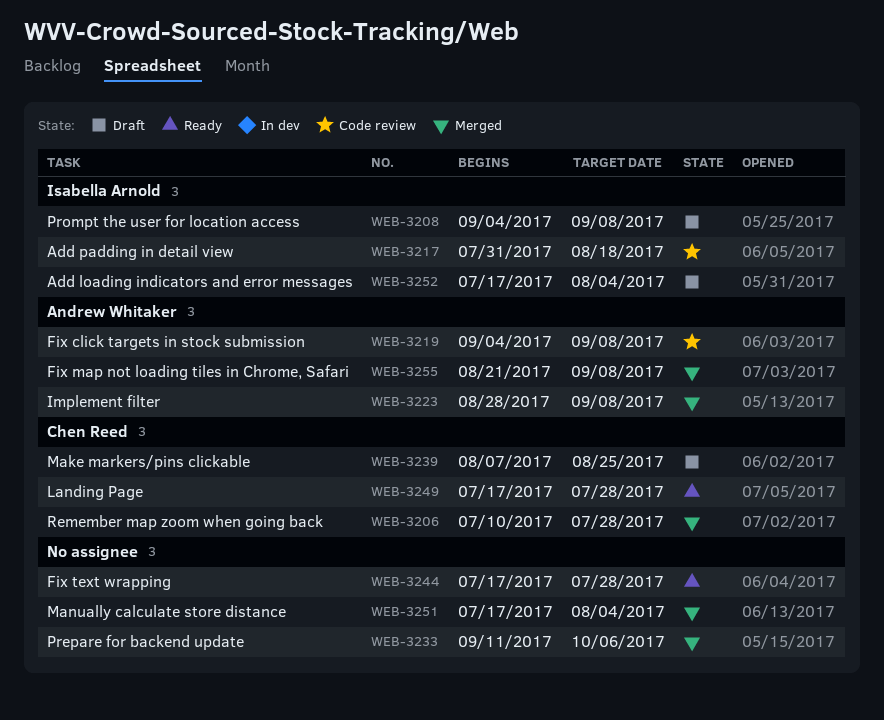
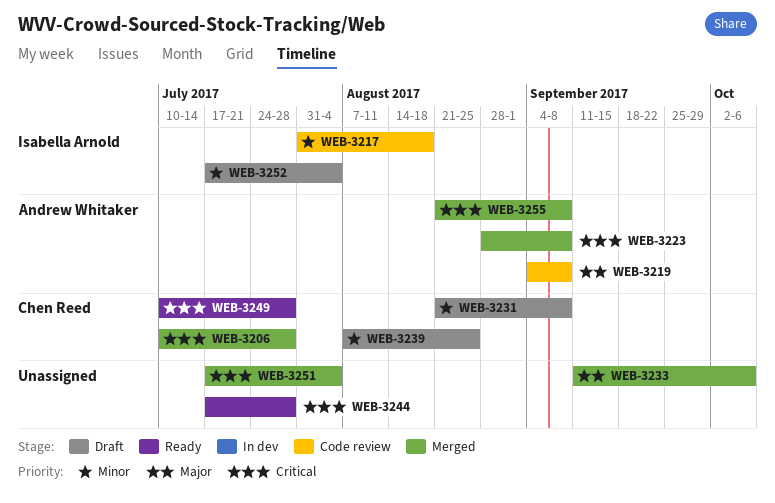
WEB-3208: present -> none
WEB-3231: none -> present
WEB-3249, start: Jul 17 -> Jul 10

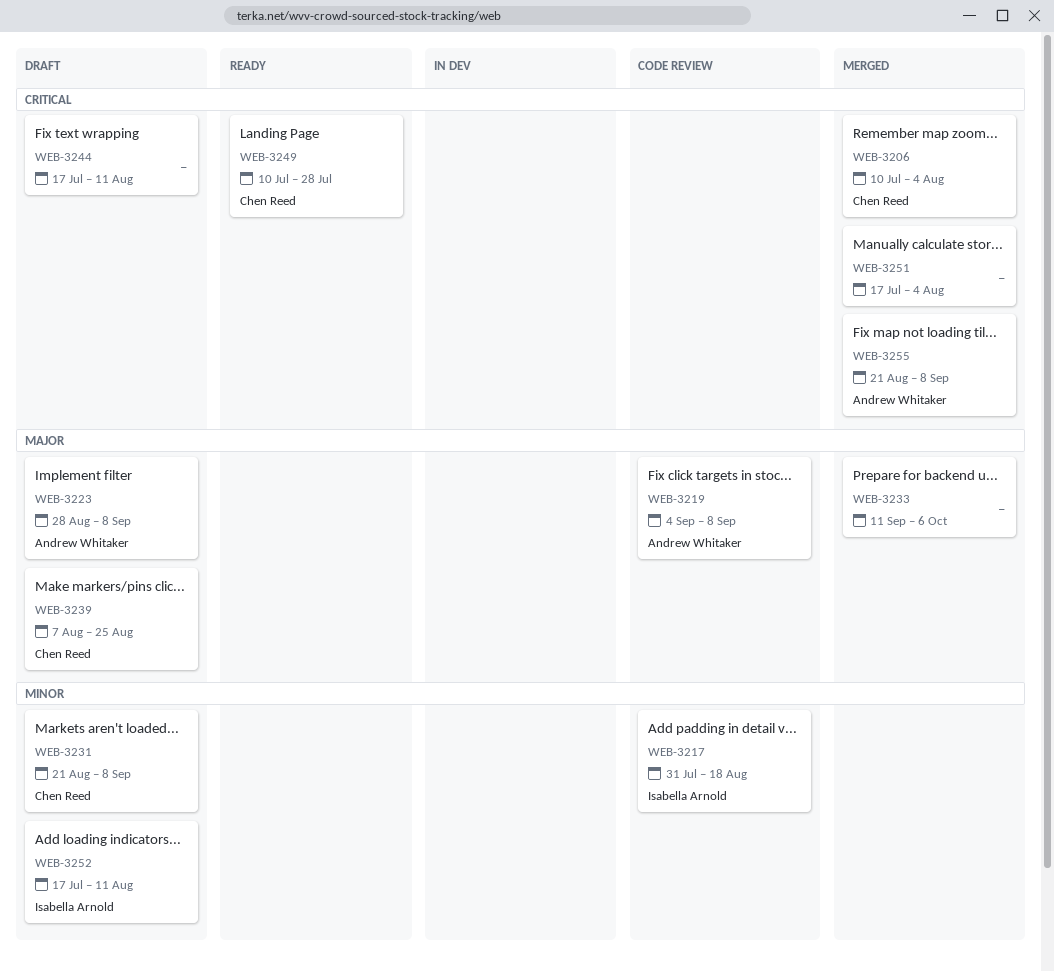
WEB-3206, due: Jul 28 -> Aug 4
WEB-3223, status: Merged -> Draft
WEB-3223, priority: Critical -> Major
WEB-3239, priority: Minor -> Major
WEB-3244, status: Ready -> Draft
WEB-3244, due: Jul 28 -> Aug 11
WEB-3252, due: Aug 4 -> Aug 11

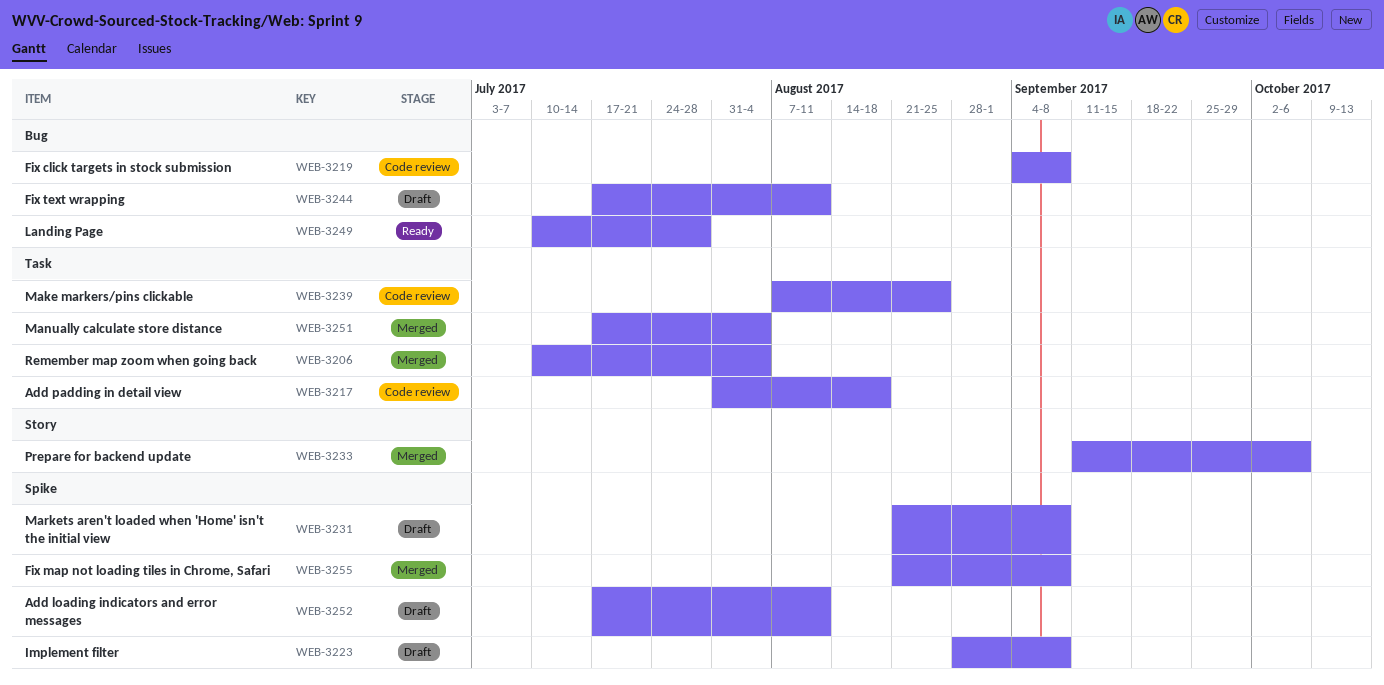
WEB-3239, status: Draft -> Code review

